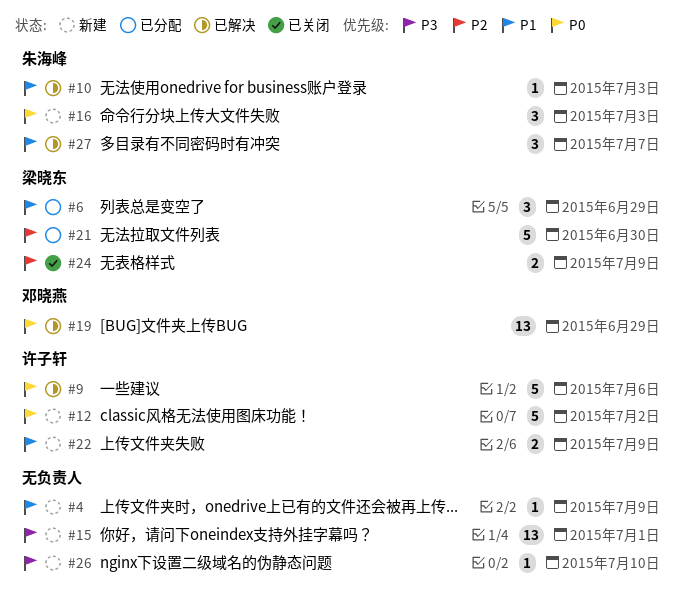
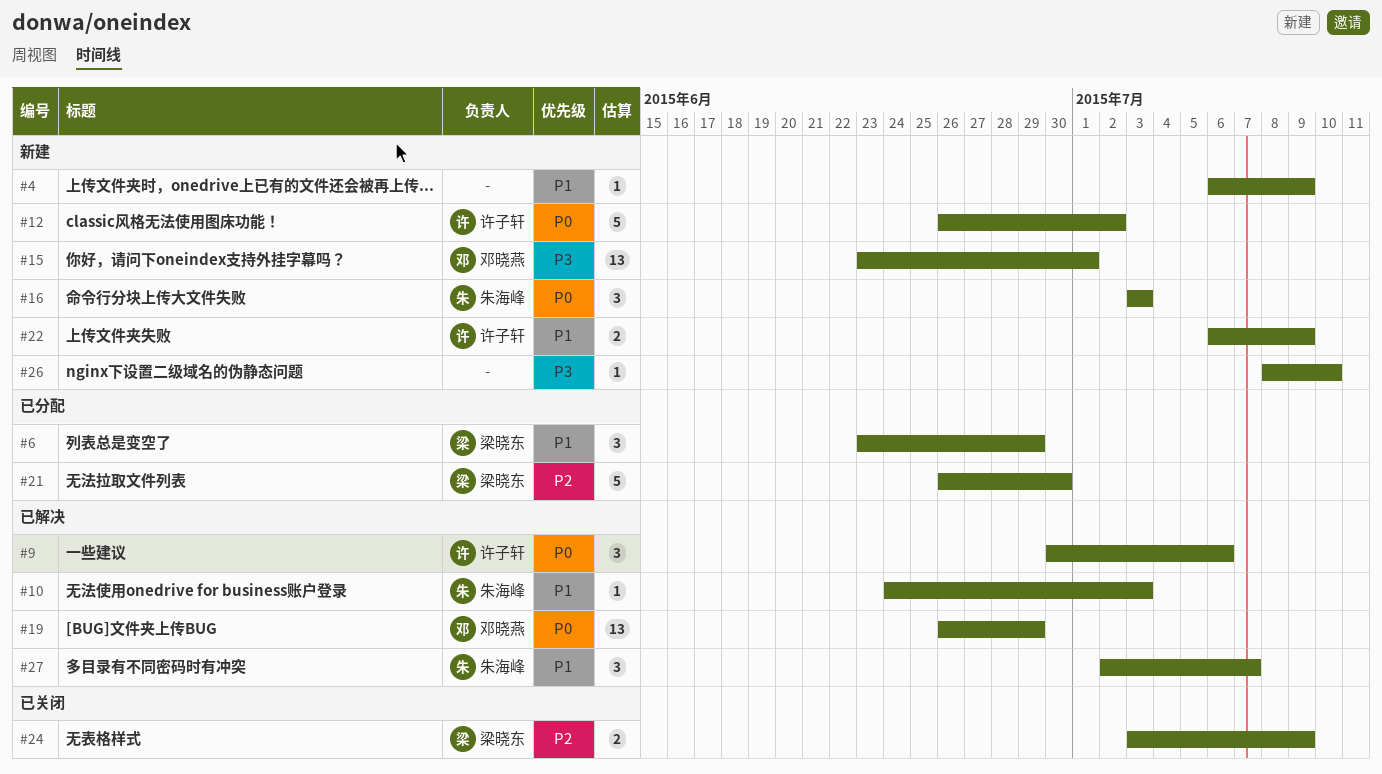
#9, estimate: 5 -> 3
#15, owner: none -> 邓晓燕

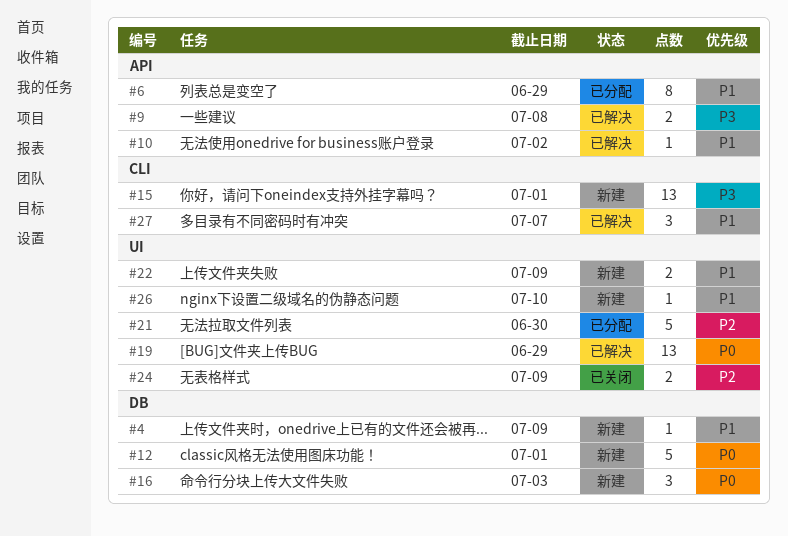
#6, estimate: 3 -> 8
#9, priority: P0 -> P3
#9, estimate: 3 -> 2
#9, due: Jul 6 -> Jul 8
#10, due: Jul 3 -> Jul 2
#12, due: Jul 2 -> Jul 1
#26, priority: P3 -> P1

